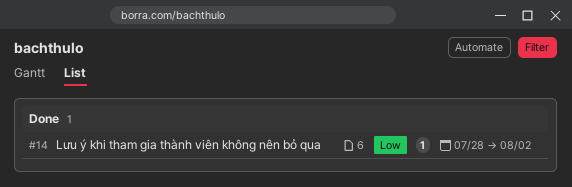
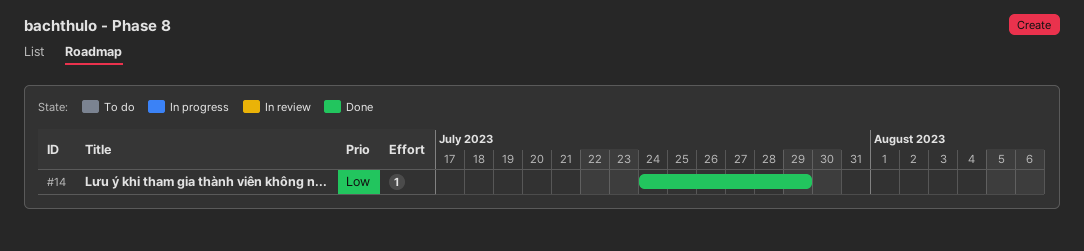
#14, start: Jul 28 -> Jul 24
#14, due: Aug 2 -> Jul 29

